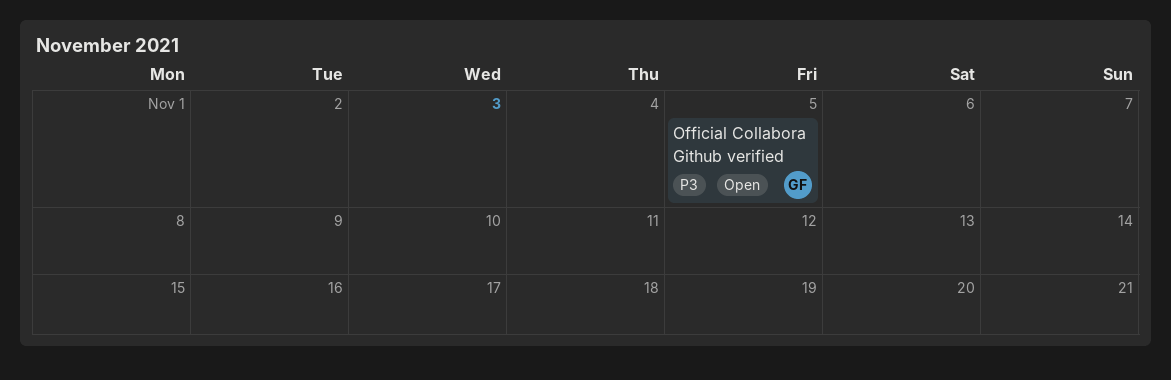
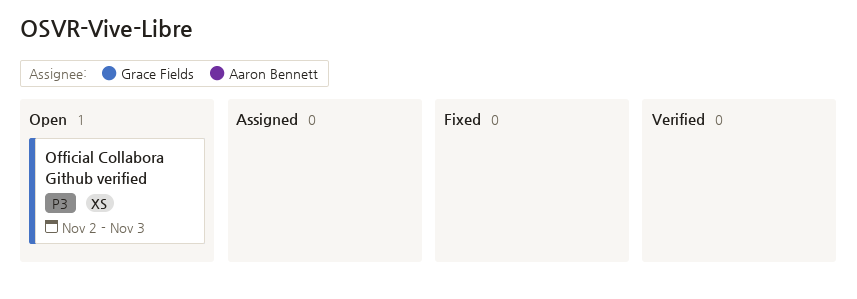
Official Collabora Github verified, due: Nov 5 -> Nov 3

